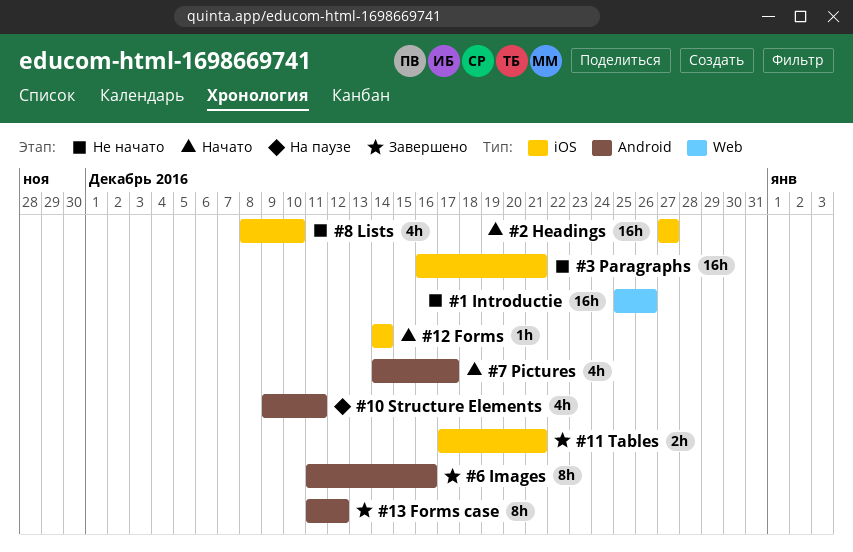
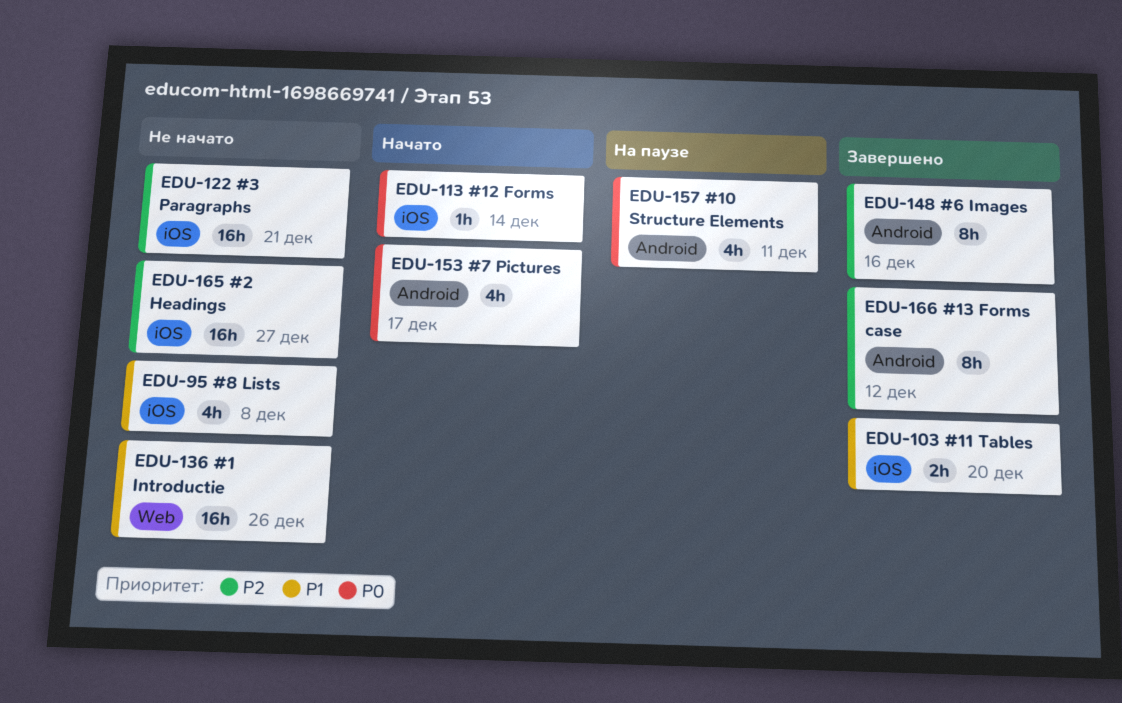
#11 Tables, due: Dec 21 -> Dec 20
#2 Headings, status: Начато -> Не начато
#8 Lists, due: Dec 10 -> Dec 8

